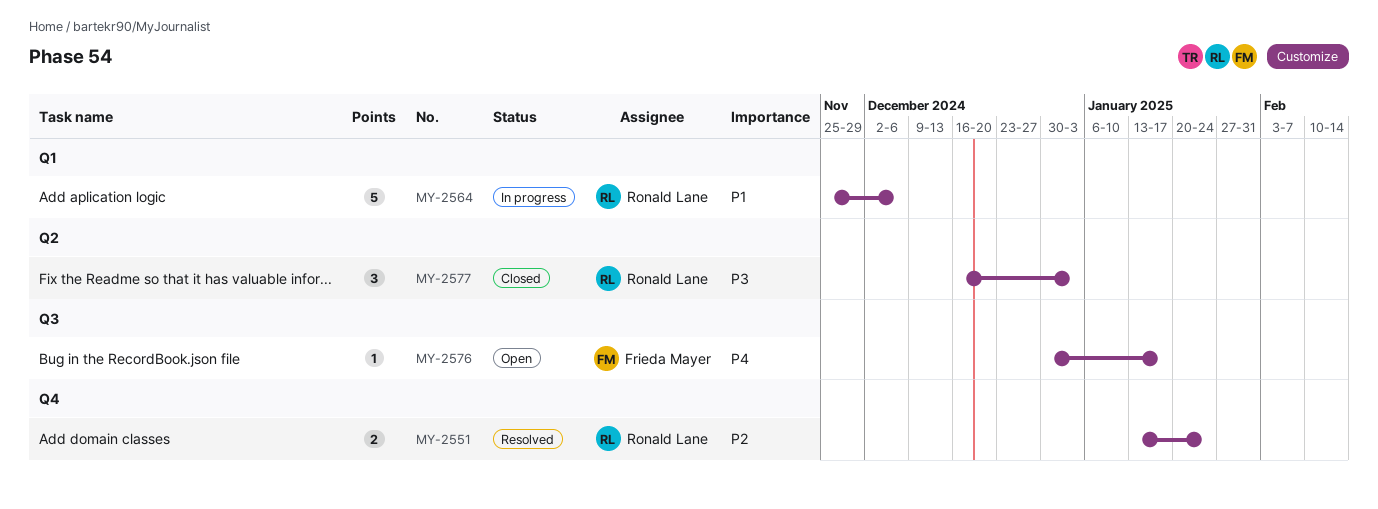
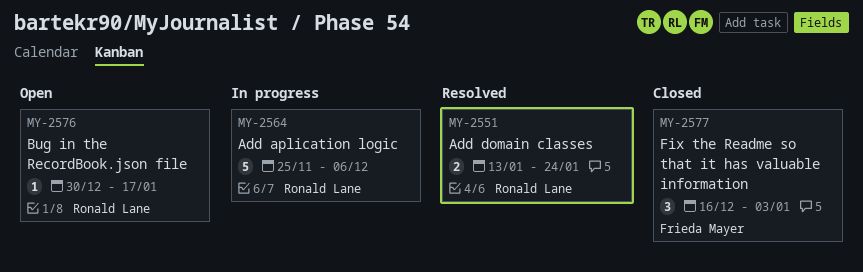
MY-2576, owner: Frieda Mayer -> Ronald Lane
MY-2577, owner: Ronald Lane -> Frieda Mayer

